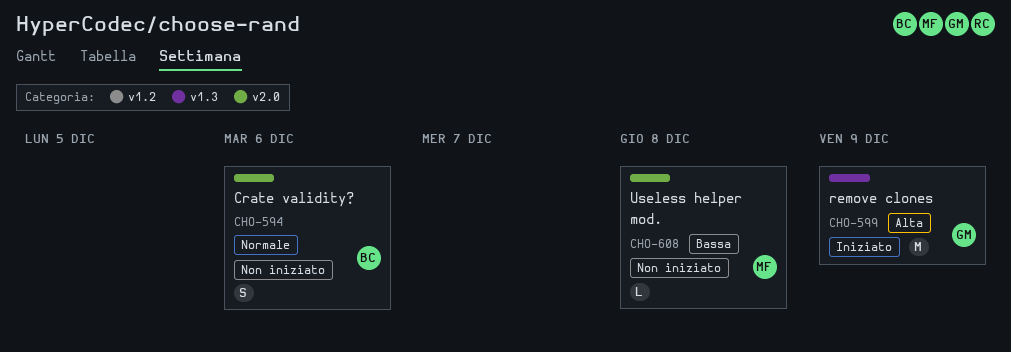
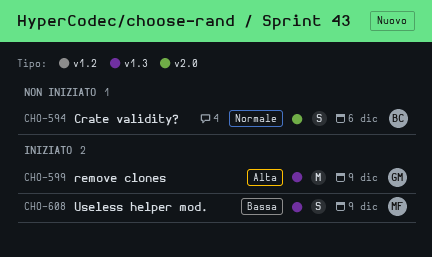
CHO-608, status: Non iniziato -> Iniziato
CHO-608, label: v2.0 -> v1.3
CHO-608, estimate: L -> S
CHO-608, due: Dec 8 -> Dec 9

